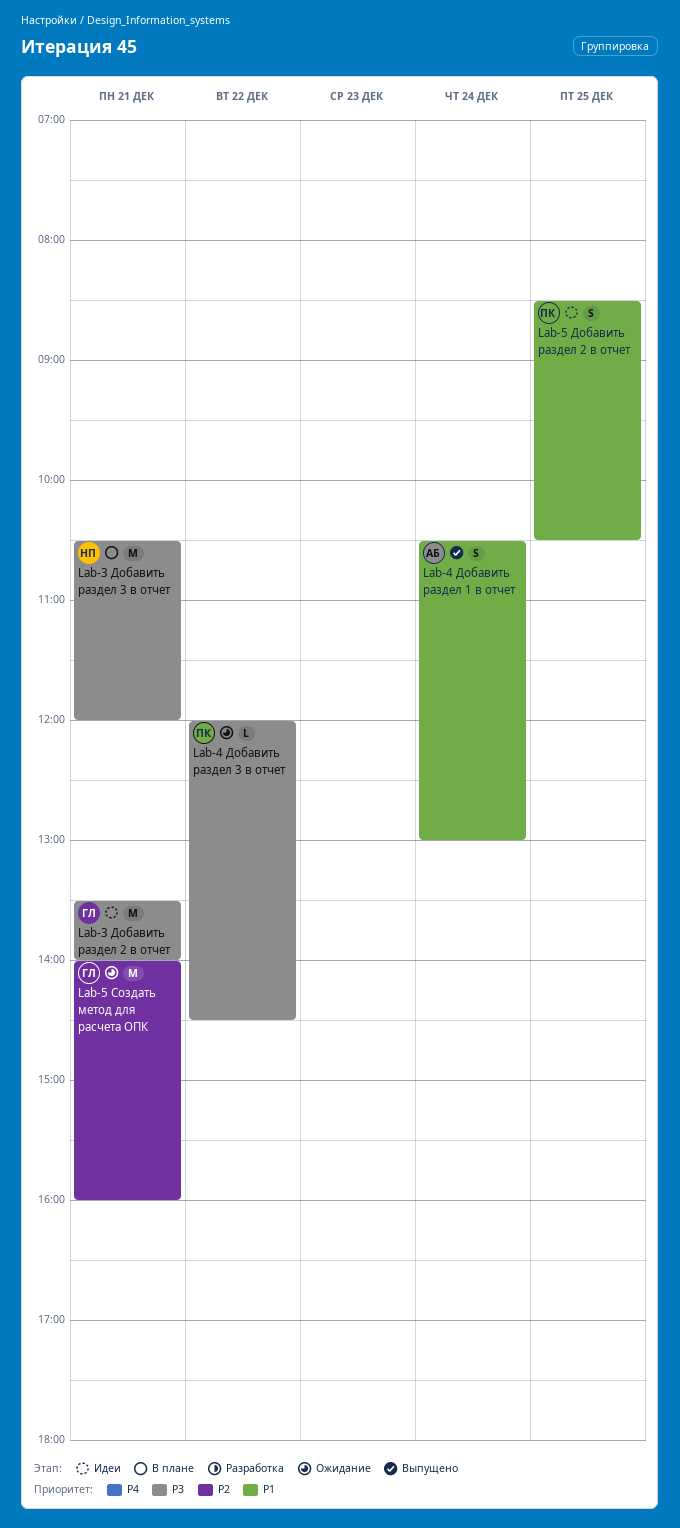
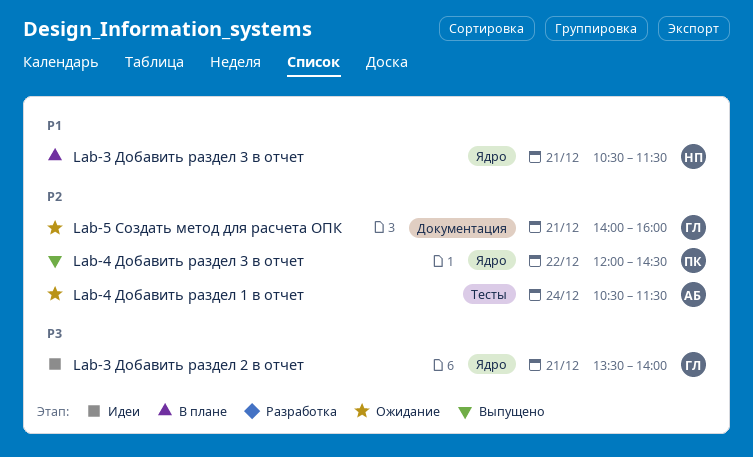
Lab-3 Добавить раздел 3 в отчет, priority: P3 -> P1
Lab-3 Добавить раздел 3 в отчет, ends: 12:00 -> 11:30
Lab-4 Добавить раздел 1 в отчет, status: Выпущено -> Ожидание
Lab-4 Добавить раздел 1 в отчет, priority: P1 -> P2
Lab-4 Добавить раздел 1 в отчет, ends: 13:00 -> 11:30
Lab-4 Добавить раздел 3 в отчет, status: Ожидание -> Выпущено
Lab-4 Добавить раздел 3 в отчет, priority: P3 -> P2
Lab-5 Добавить раздел 2 в отчет: present -> none

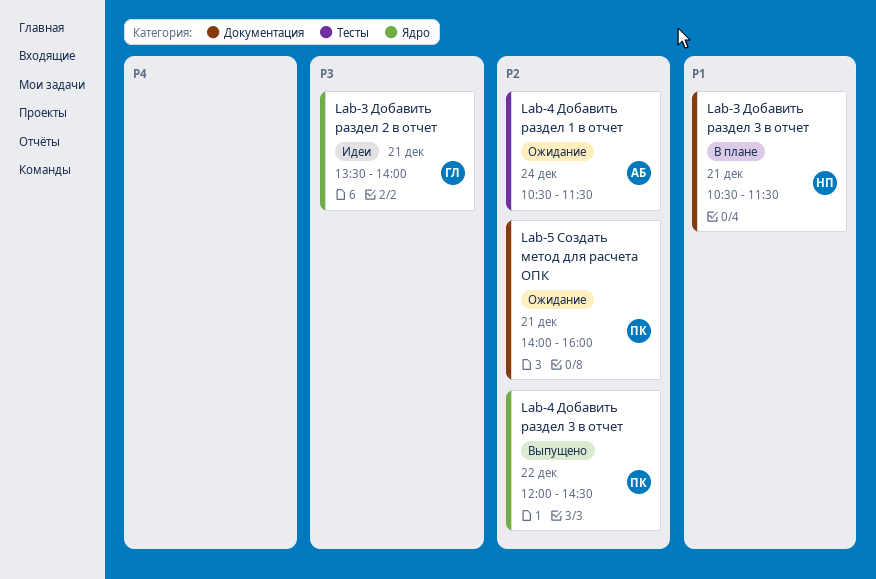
Lab-3 Добавить раздел 3 в отчет, label: Ядро -> Документация
Lab-5 Cоздать метод для расчета ОПК, owner: ГЛ -> ПК

